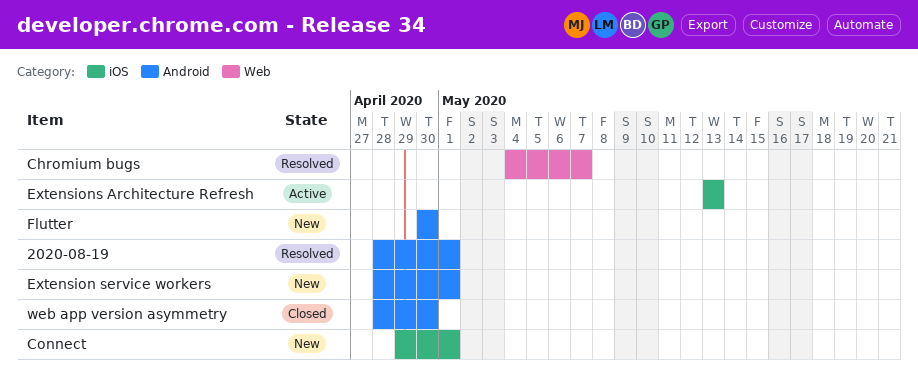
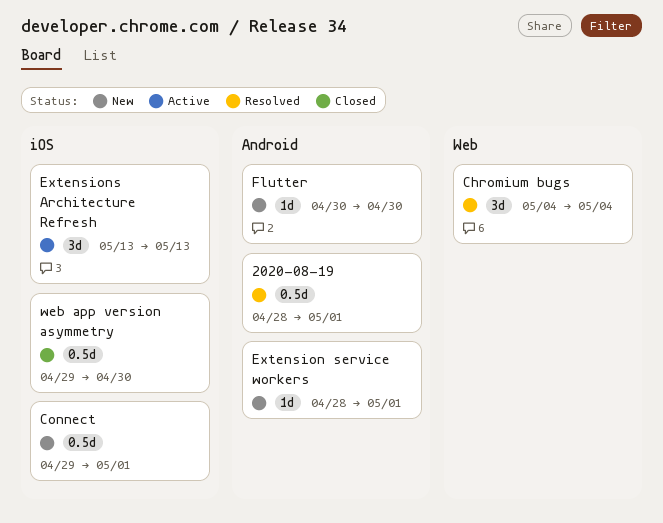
Chromium bugs, due: May 7 -> May 4
web app version asymmetry, label: Android -> iOS
web app version asymmetry, start: Apr 28 -> Apr 29

